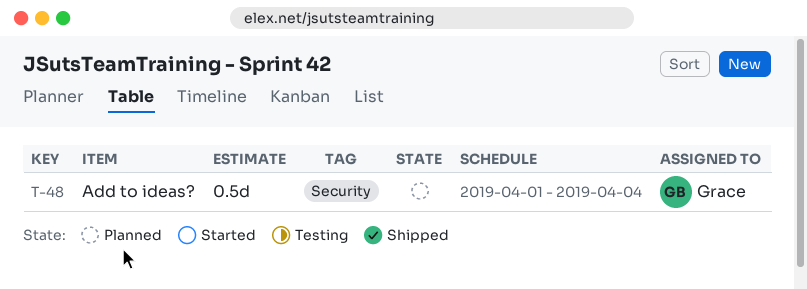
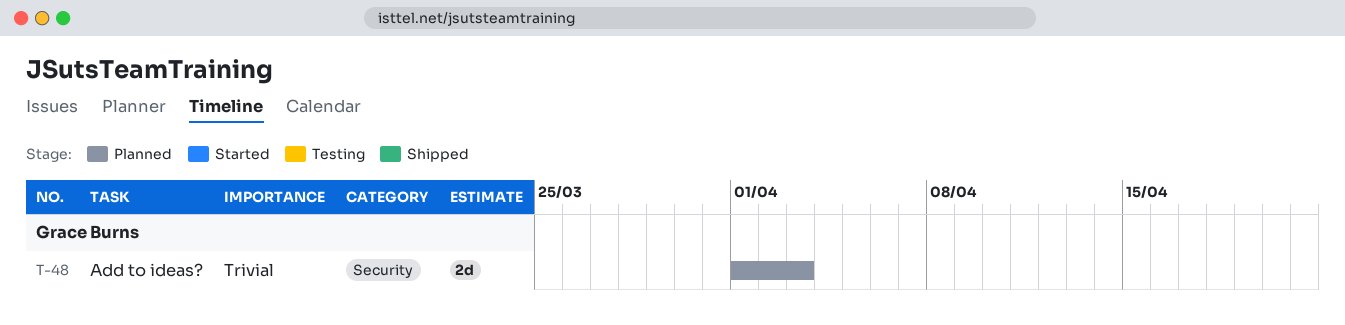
T-48, estimate: 0.5d -> 2d
T-48, due: Apr 4 -> Apr 3

